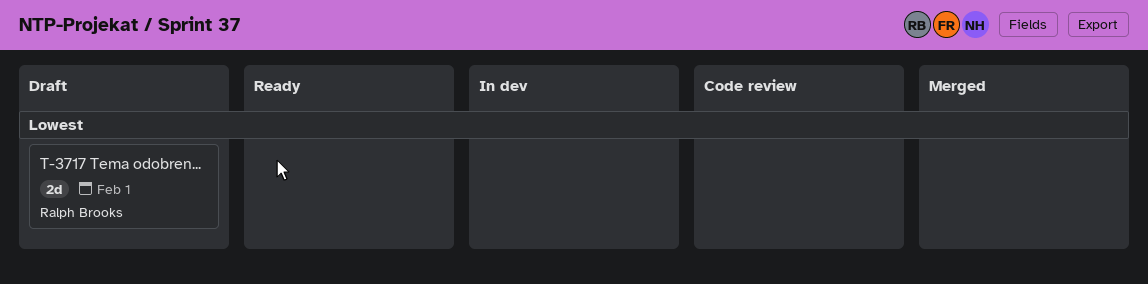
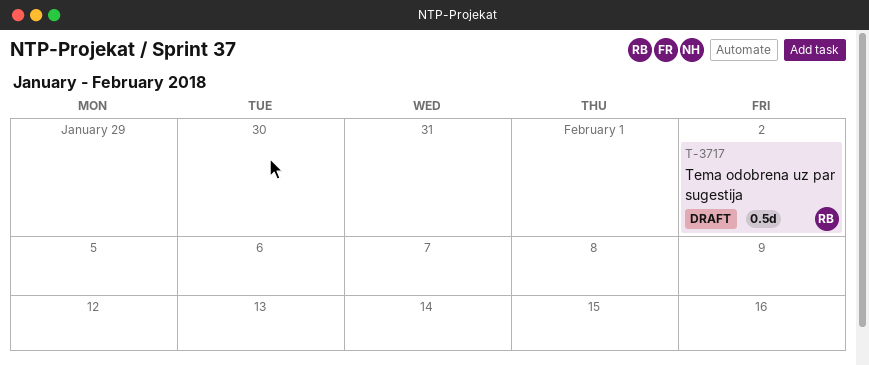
T-3717, estimate: 2d -> 0.5d
T-3717, due: Feb 1 -> Feb 2

